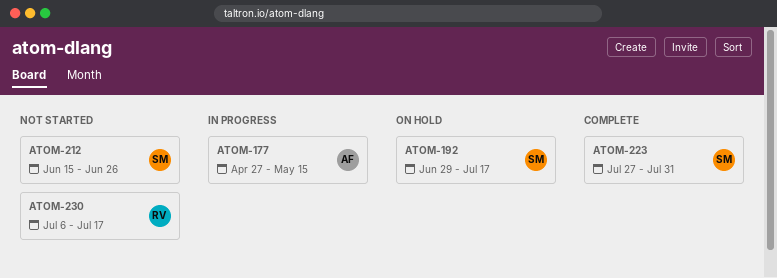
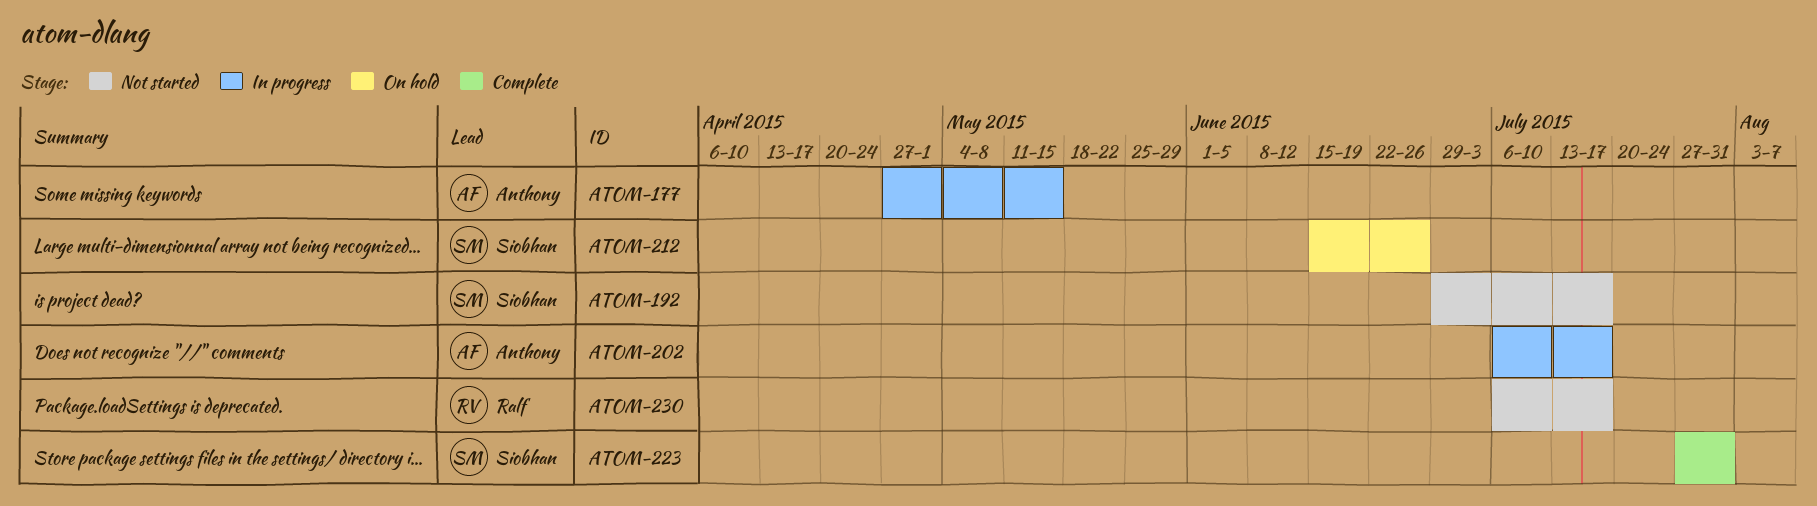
ATOM-192, status: On hold -> Not started
ATOM-202: none -> present
ATOM-212, status: Not started -> On hold

